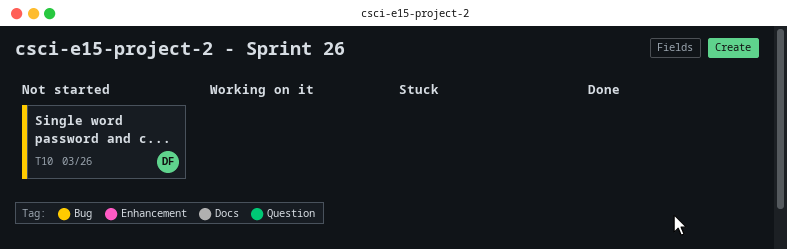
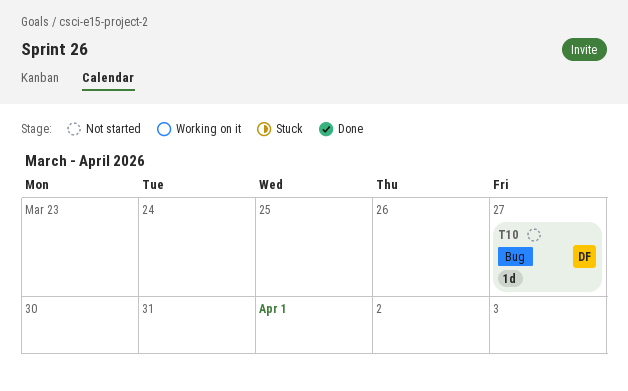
T10, due: Mar 26 -> Mar 27

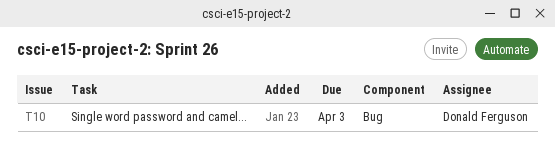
T10, due: Mar 27 -> Apr 3

